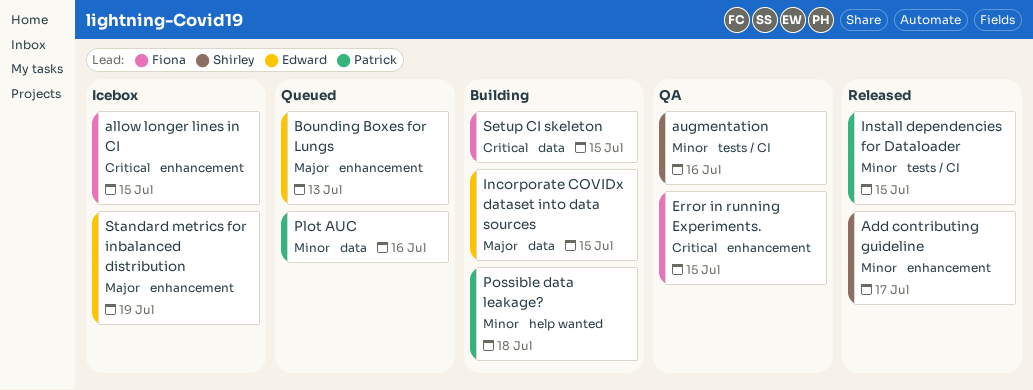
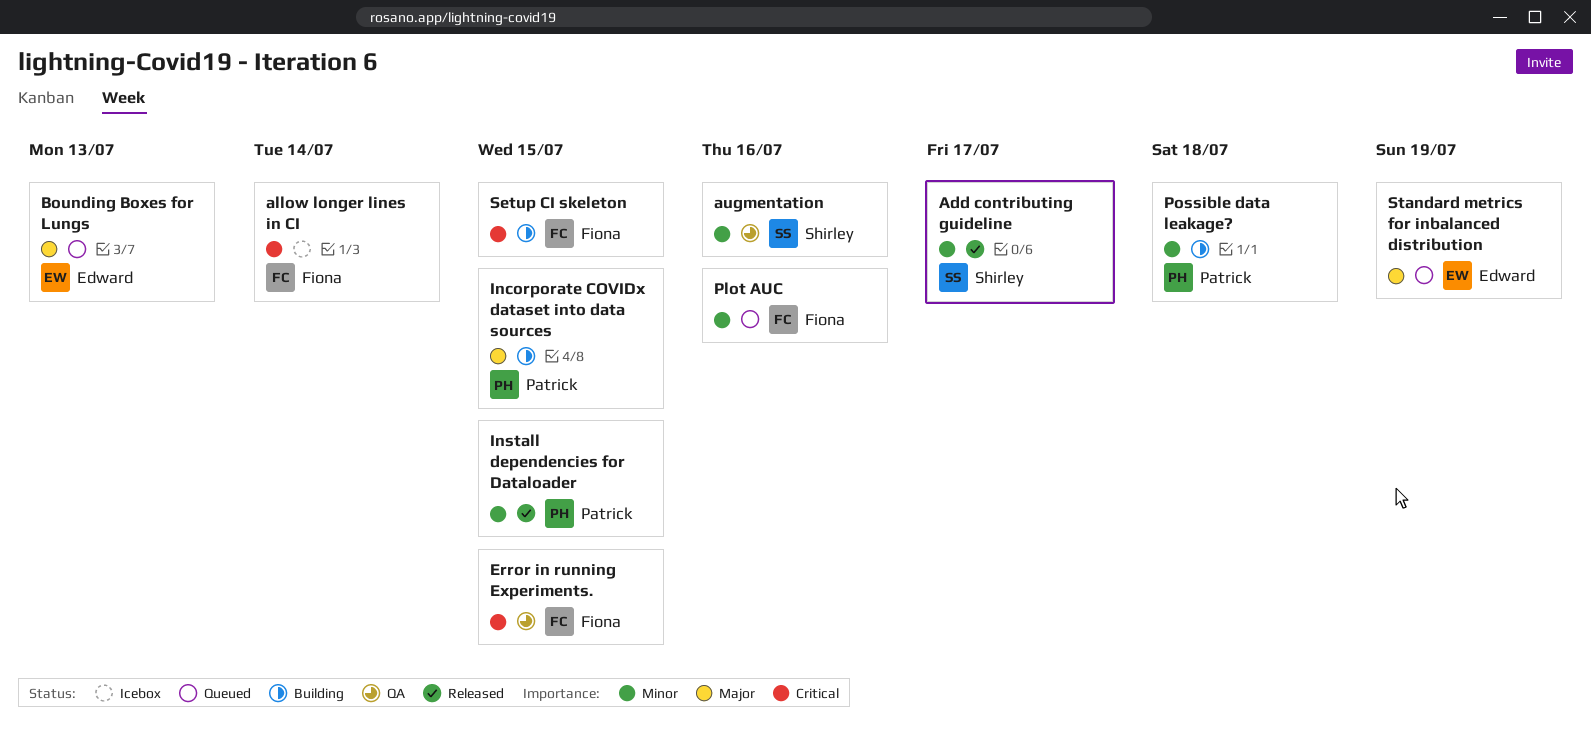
allow longer lines in CI, due: Jul 15 -> Jul 14
Incorporate COVIDx dataset into data sources, owner: Edward -> Patrick
Plot AUC, owner: Patrick -> Fiona
Standard metrics for inbalanced distribution, status: Icebox -> Queued

